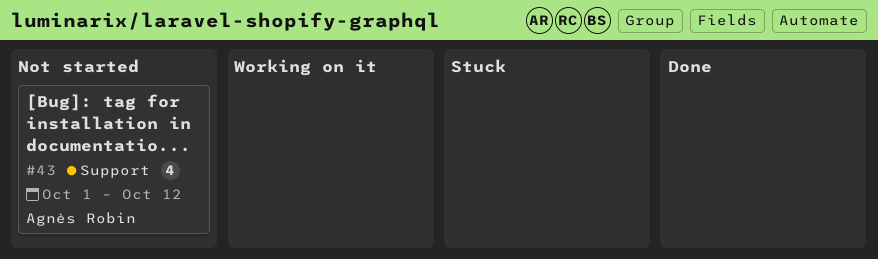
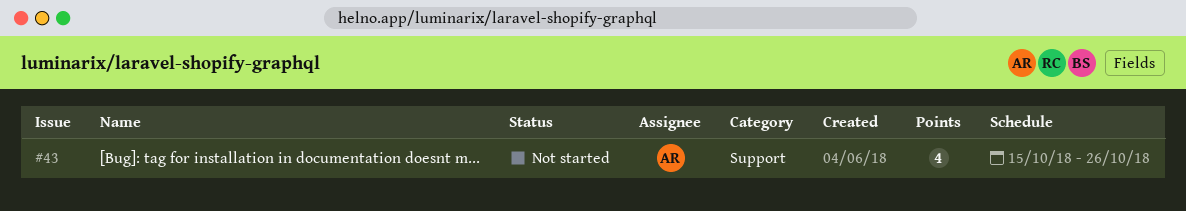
#43, start: Oct 1 -> Oct 15
#43, due: Oct 12 -> Oct 26

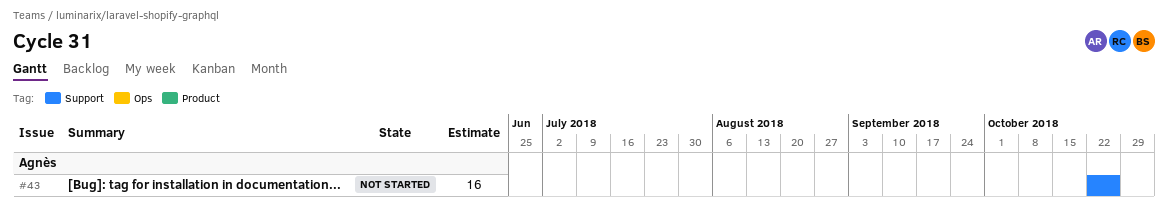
#43, estimate: 4 -> 16
#43, start: Oct 15 -> Oct 22

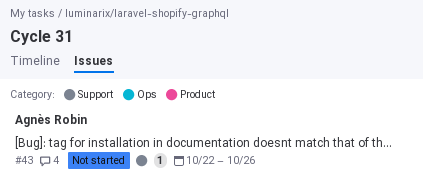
#43, estimate: 16 -> 1

